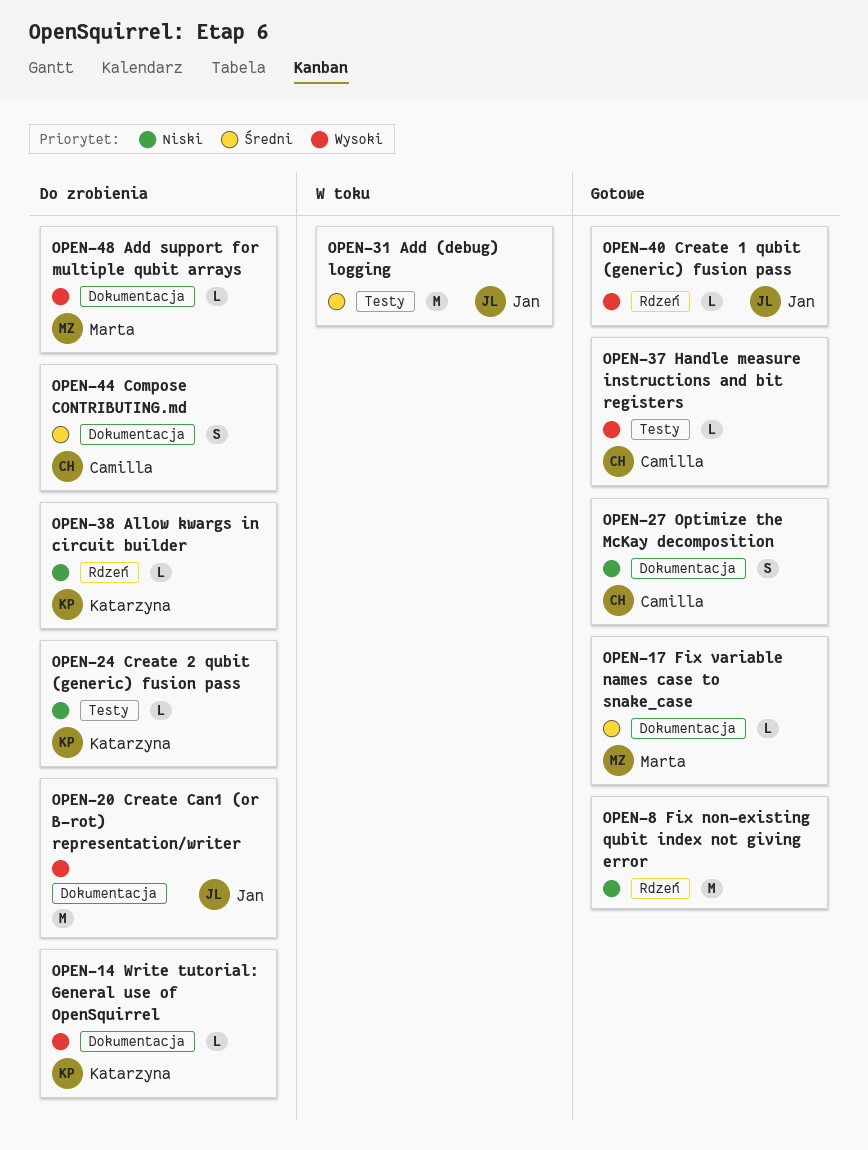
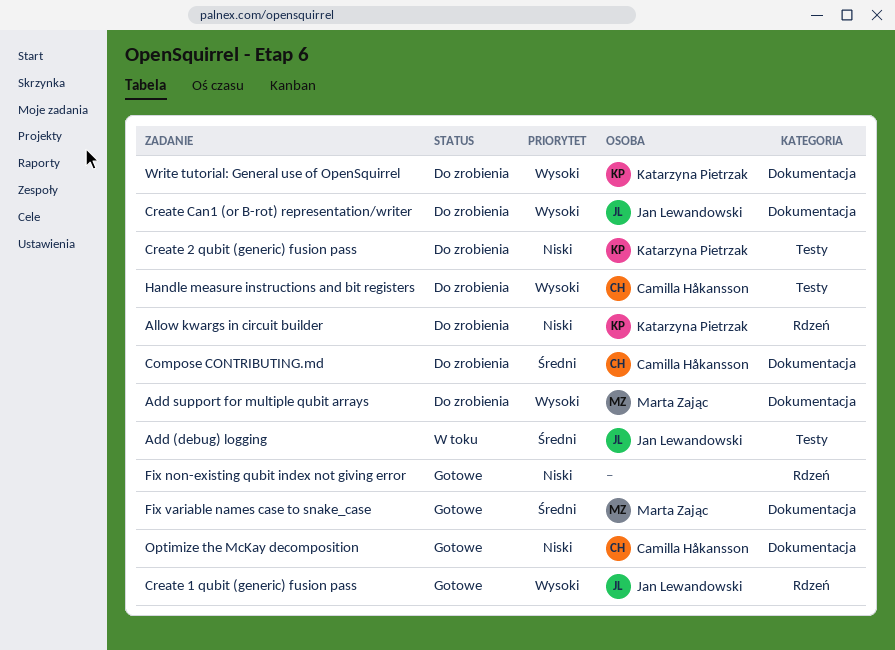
Handle measure instructions and bit registers, status: Gotowe -> Do zrobienia

